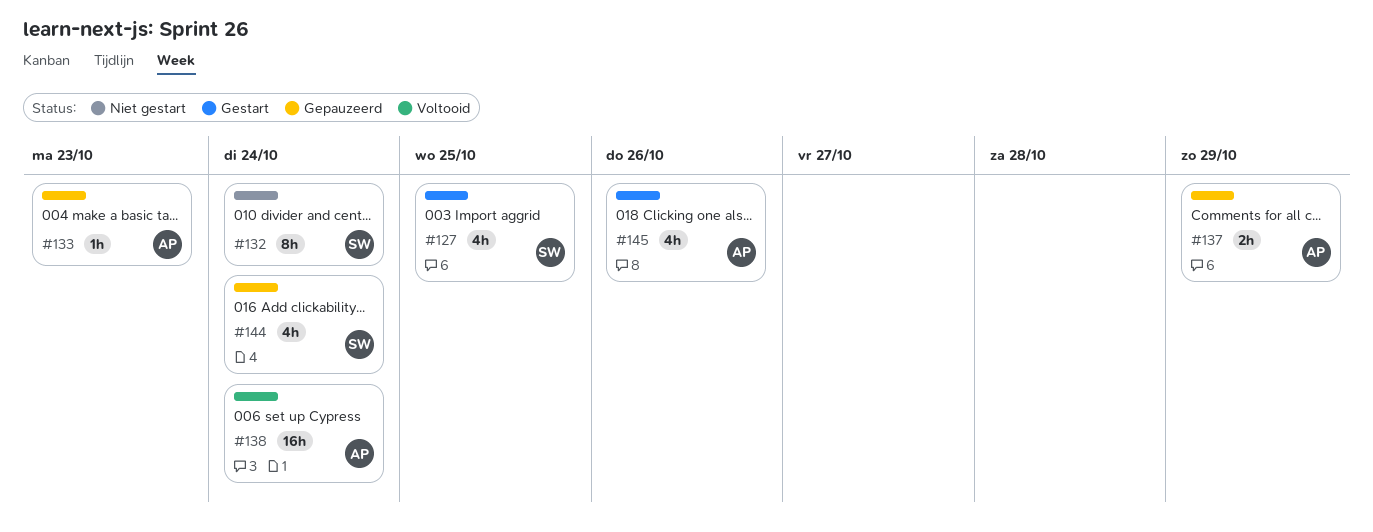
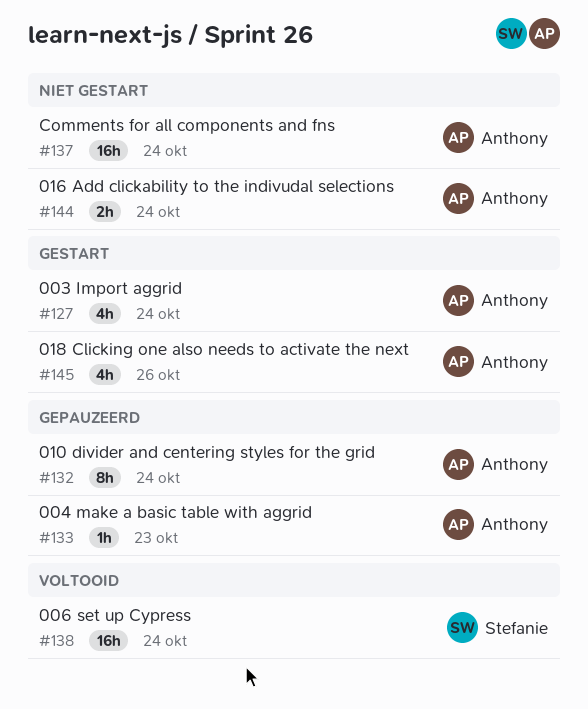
#127, owner: Stefanie -> Anthony
#127, due: Oct 25 -> Oct 24
#132, status: Niet gestart -> Gepauzeerd
#132, owner: Stefanie -> Anthony
#137, status: Gepauzeerd -> Niet gestart
#137, estimate: 2h -> 16h
#137, due: Oct 29 -> Oct 24
#138, owner: Anthony -> Stefanie
#144, status: Gepauzeerd -> Niet gestart
#144, owner: Stefanie -> Anthony
#144, estimate: 4h -> 2h

